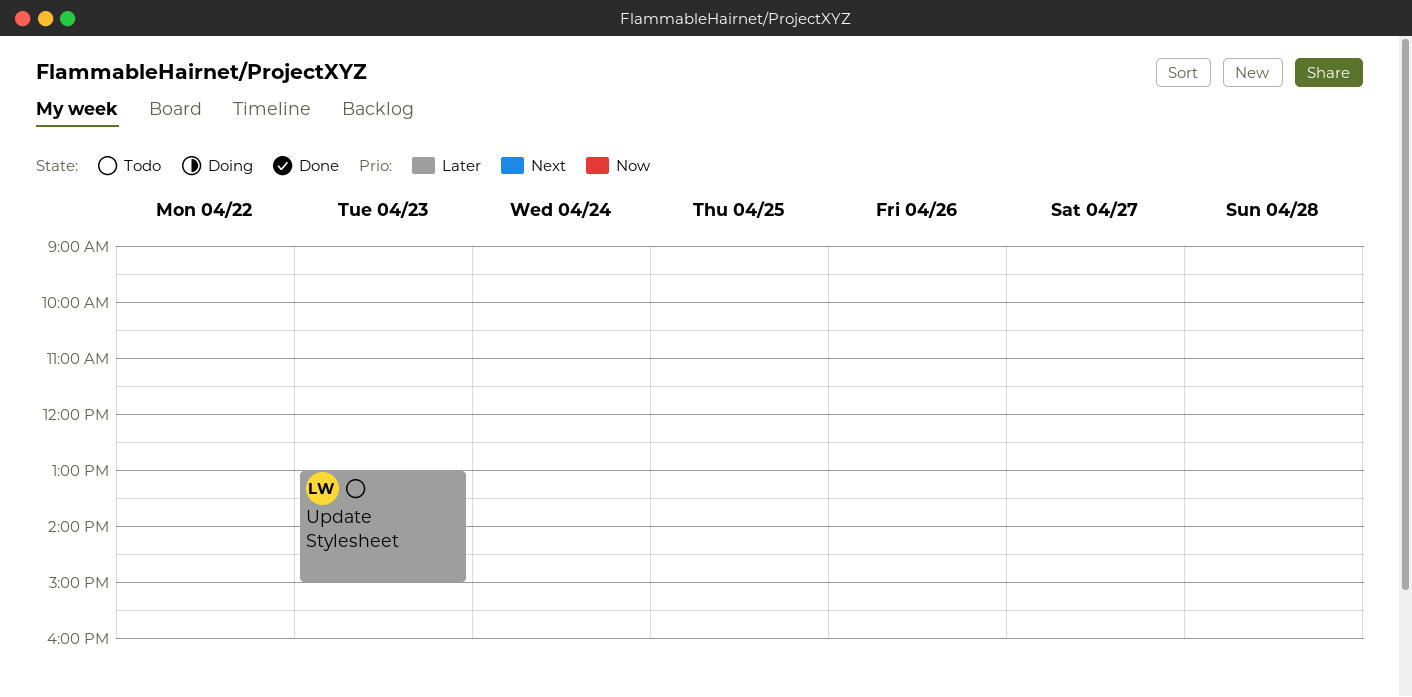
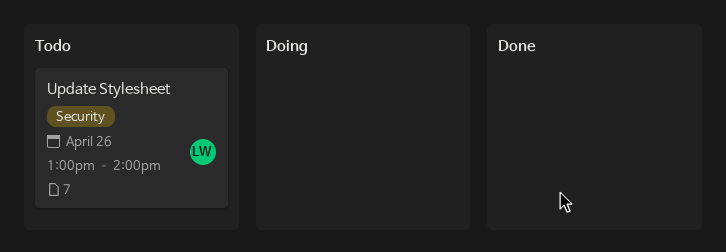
Update Stylesheet, day: Apr 23 -> Apr 26
Update Stylesheet, ends: 15:00 -> 14:00

